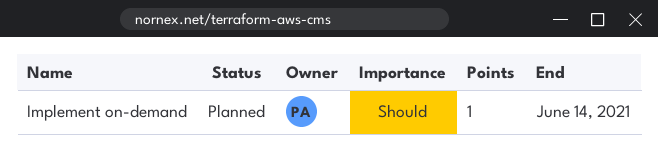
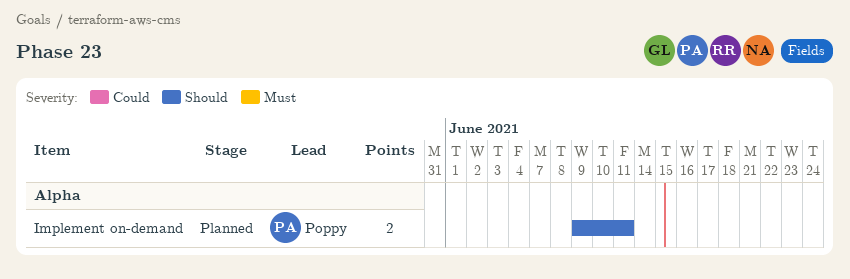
Implement on-demand, estimate: 1 -> 2
Implement on-demand, due: Jun 14 -> Jun 11

